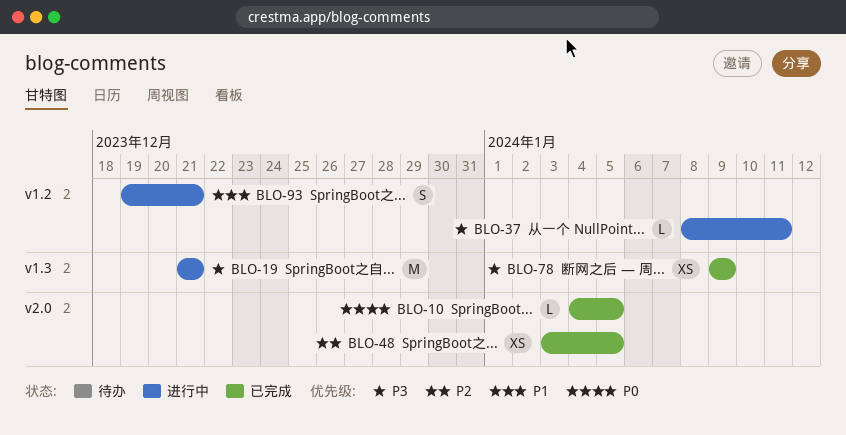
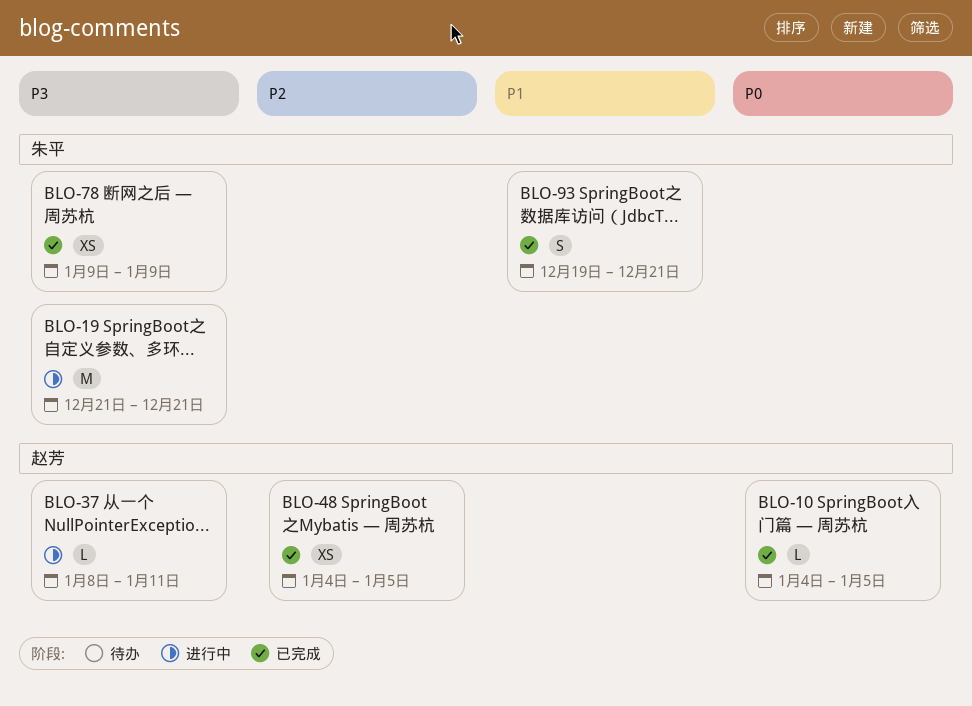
BLO-48, start: Jan 3 -> Jan 4
BLO-93, status: 进行中 -> 已完成

